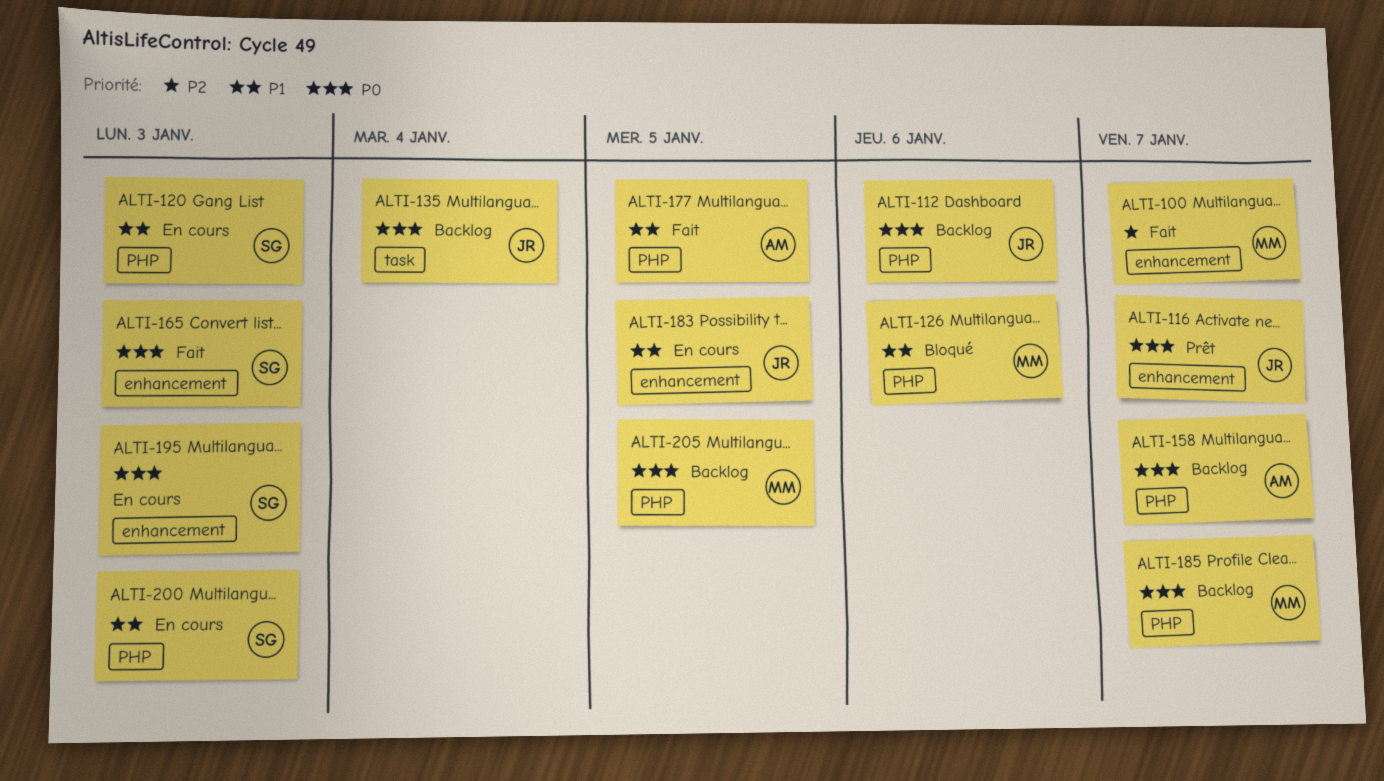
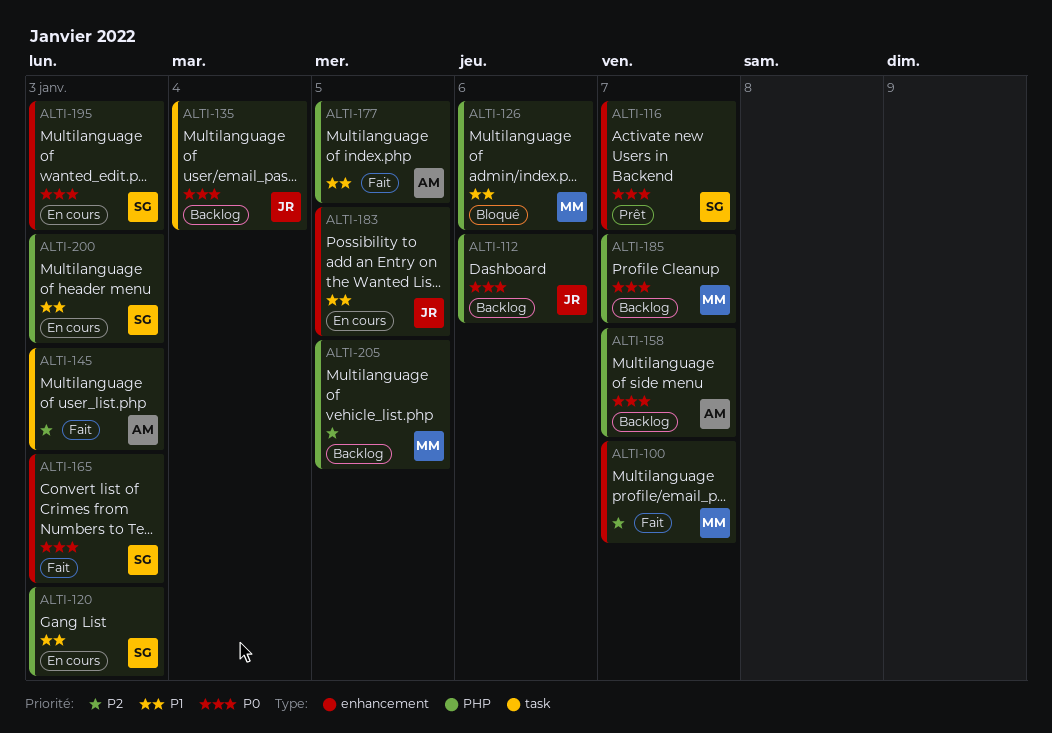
ALTI-116, owner: JR -> SG
ALTI-145: none -> present
ALTI-205, priority: P0 -> P2

